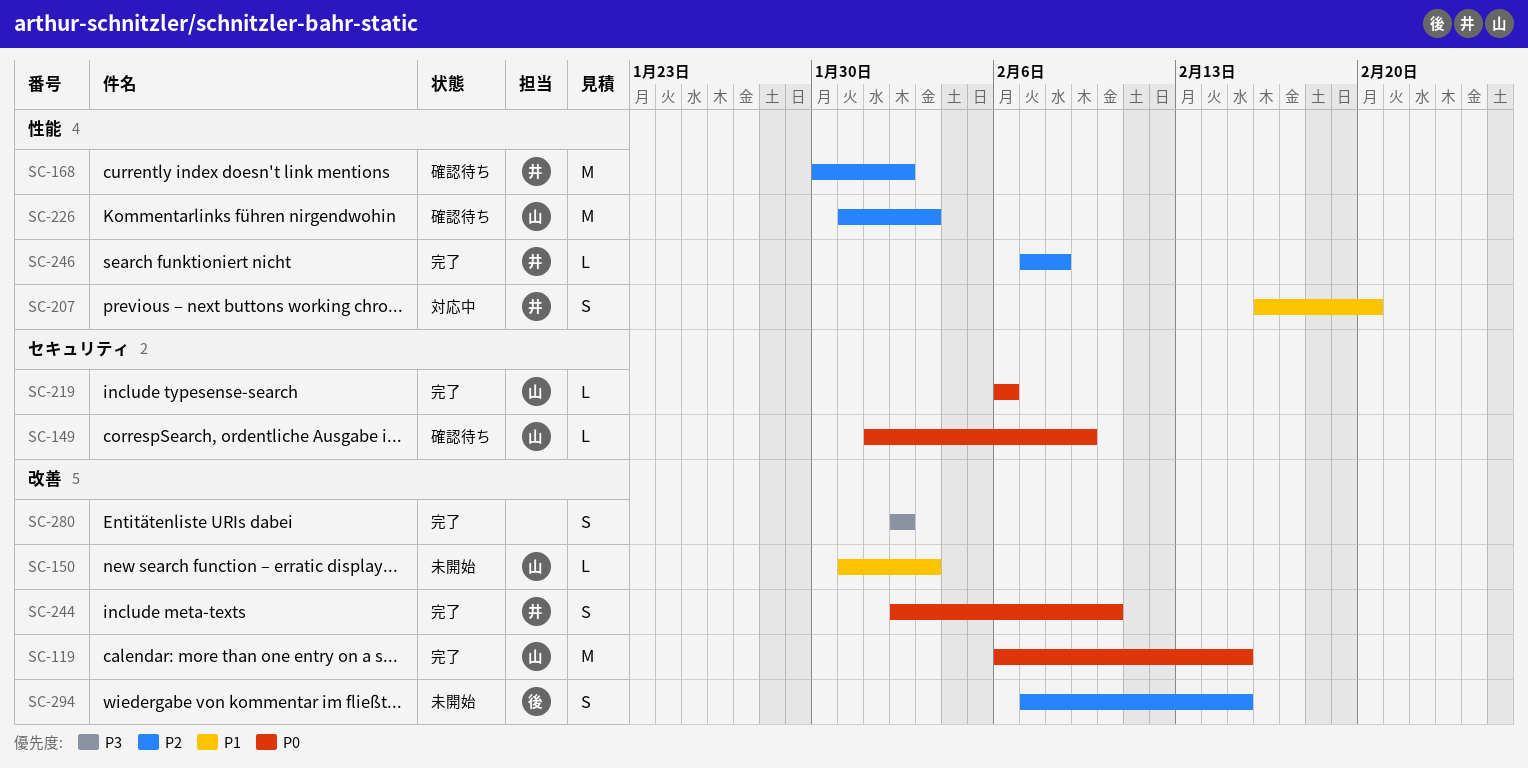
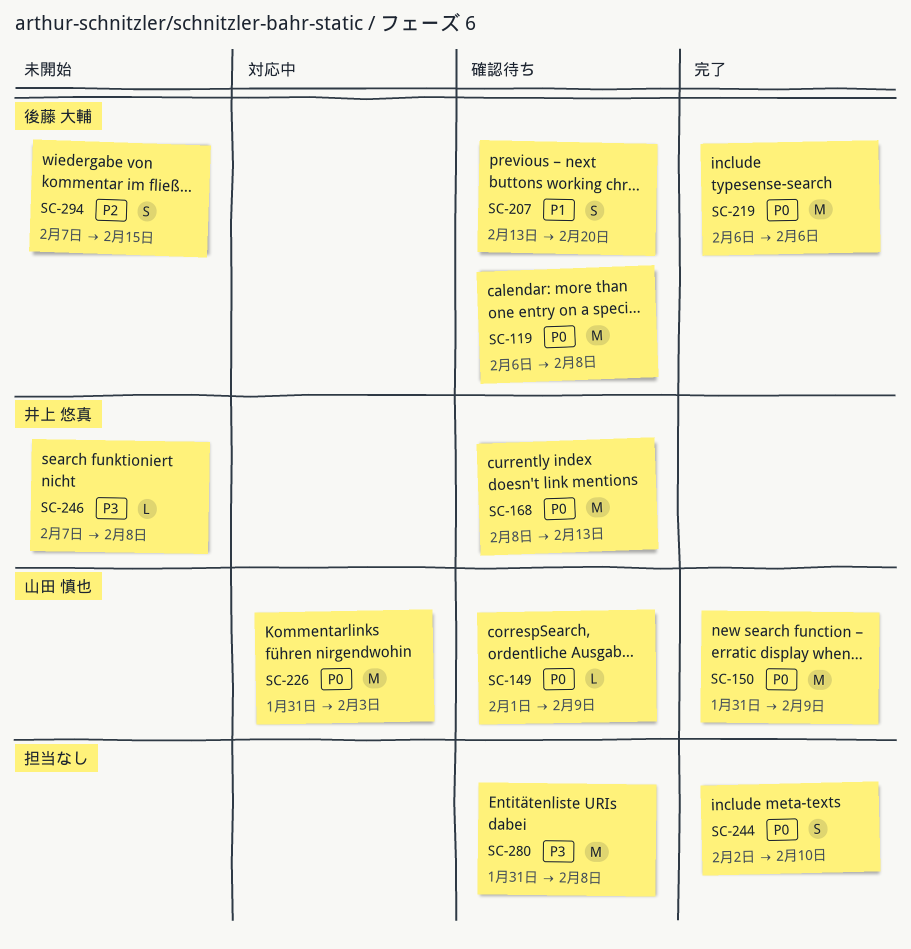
SC-119, status: 完了 -> 確認待ち
SC-119, owner: 山田 慎也 -> 後藤 大輔
SC-119, due: Feb 15 -> Feb 8
SC-150, status: 未開始 -> 完了
SC-150, priority: P1 -> P0
SC-150, estimate: L -> M
SC-150, due: Feb 3 -> Feb 9
SC-168, priority: P2 -> P0
SC-168, start: Jan 30 -> Feb 8
SC-168, due: Feb 2 -> Feb 13
SC-207, status: 対応中 -> 確認待ち
SC-207, owner: 井上 悠真 -> 後藤 大輔
SC-207, start: Feb 16 -> Feb 13
SC-219, owner: 山田 慎也 -> 後藤 大輔
SC-219, estimate: L -> M
SC-226, status: 確認待ち -> 対応中
SC-226, priority: P2 -> P0
SC-244, owner: 井上 悠真 -> none
SC-246, status: 完了 -> 未開始
SC-246, priority: P2 -> P3
SC-280, status: 完了 -> 確認待ち
SC-280, estimate: S -> M
SC-280, start: Feb 2 -> Jan 31
SC-280, due: Feb 2 -> Feb 8

